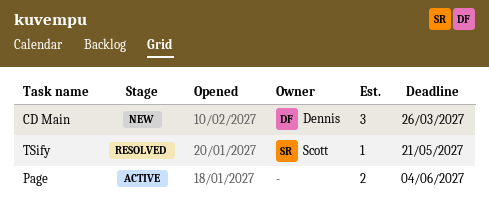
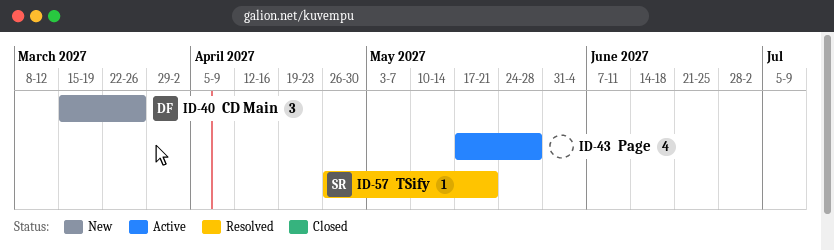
Page, estimate: 2 -> 4
Page, due: Jun 4 -> May 28

